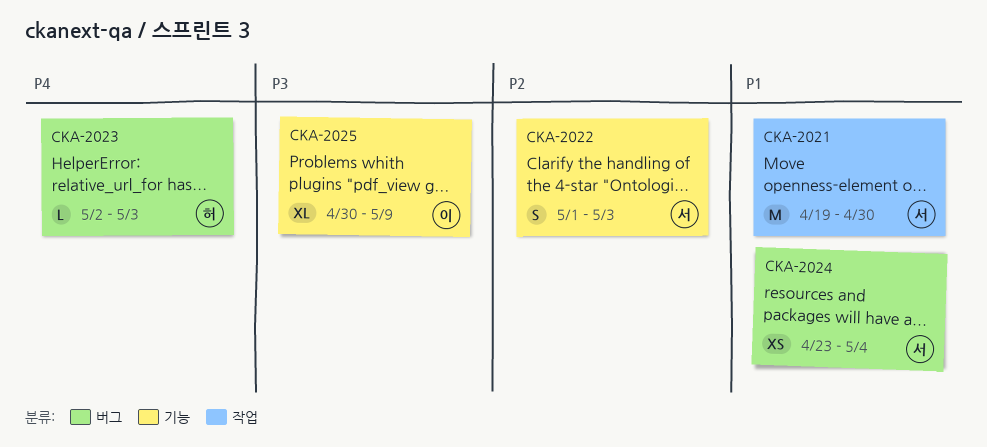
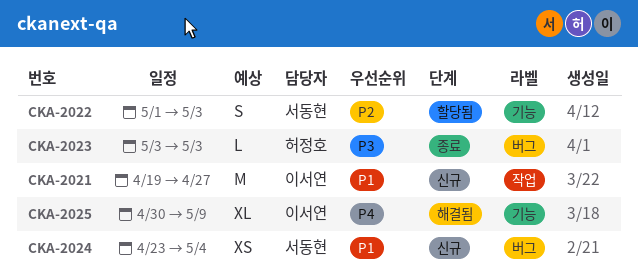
CKA-2021, owner: 서동현 -> 이서연
CKA-2021, due: Apr 30 -> Apr 27
CKA-2023, priority: P4 -> P3
CKA-2023, start: May 2 -> May 3
CKA-2025, priority: P3 -> P4

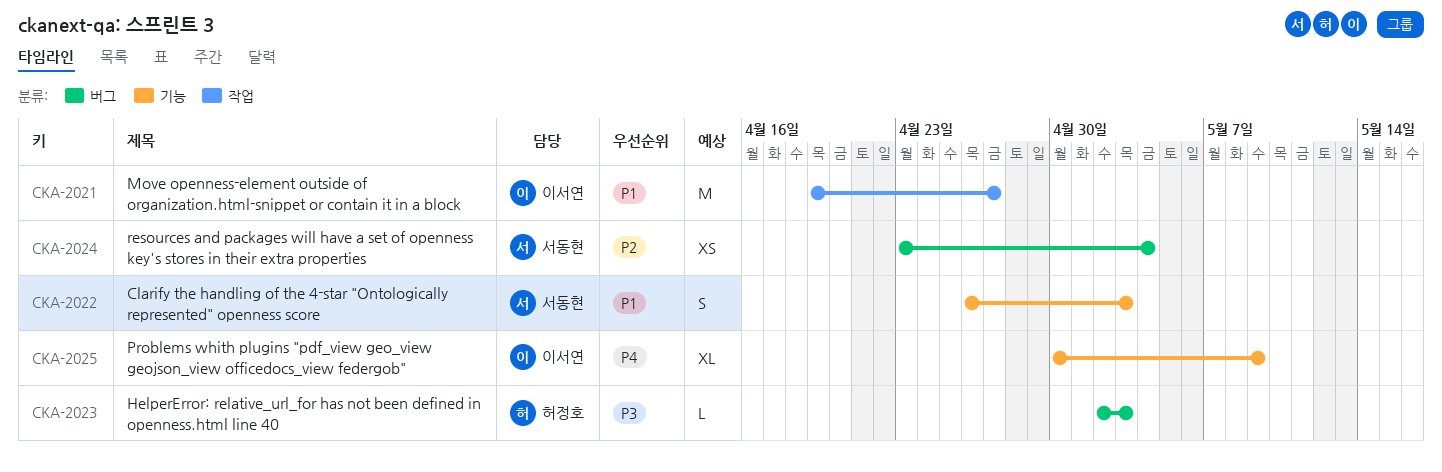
CKA-2022, priority: P2 -> P1
CKA-2022, start: May 1 -> Apr 26
CKA-2023, start: May 3 -> May 2
CKA-2024, priority: P1 -> P2

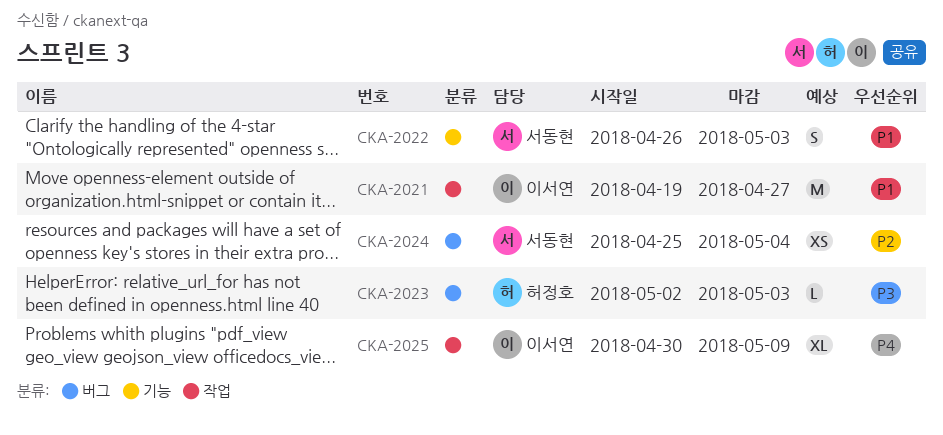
CKA-2024, start: Apr 23 -> Apr 25
CKA-2025, label: 기능 -> 작업

